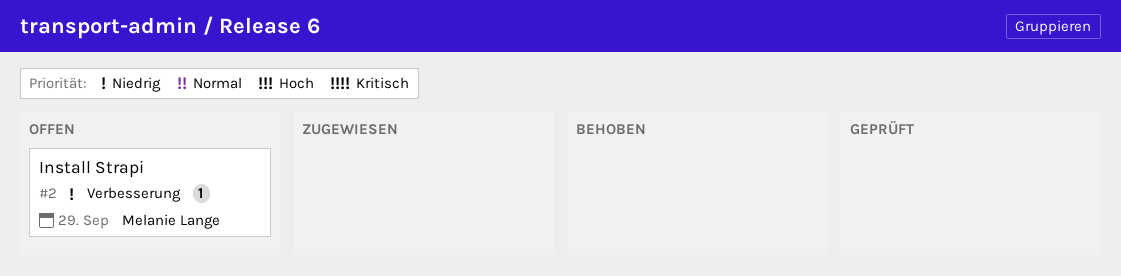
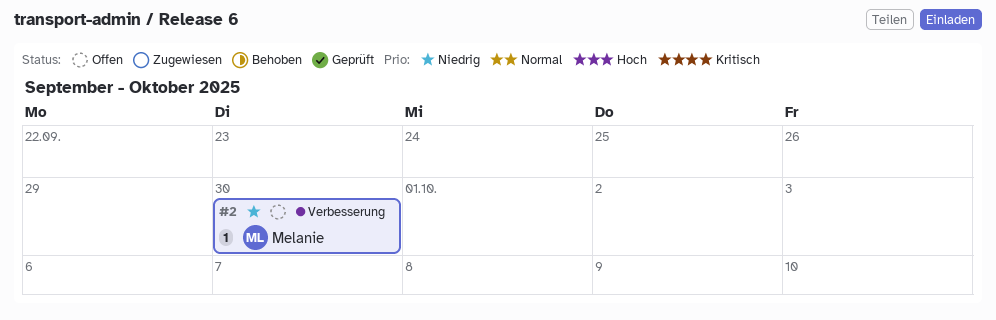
#2, due: Sep 29 -> Sep 30

